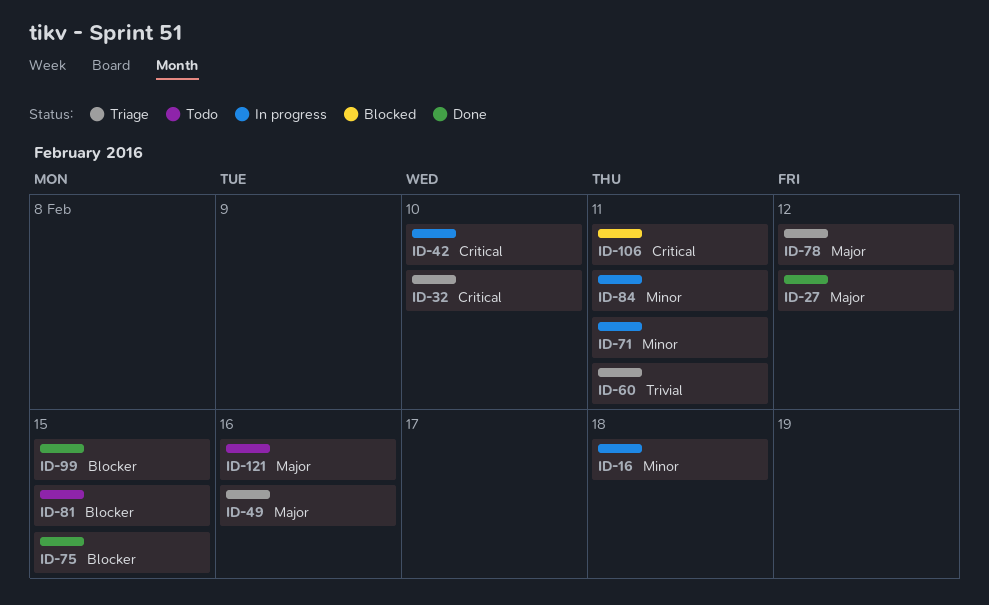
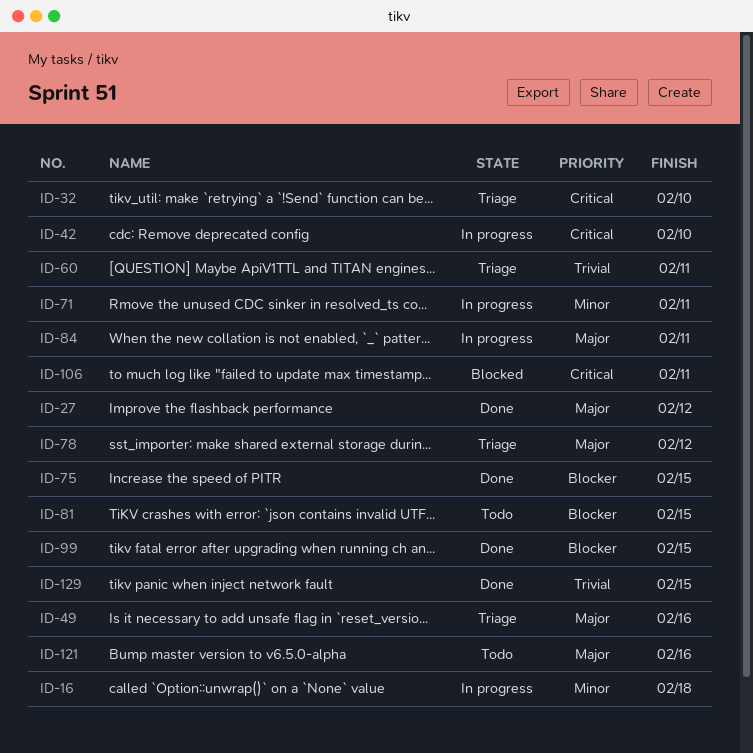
ID-84, priority: Minor -> Major
ID-129: none -> present

